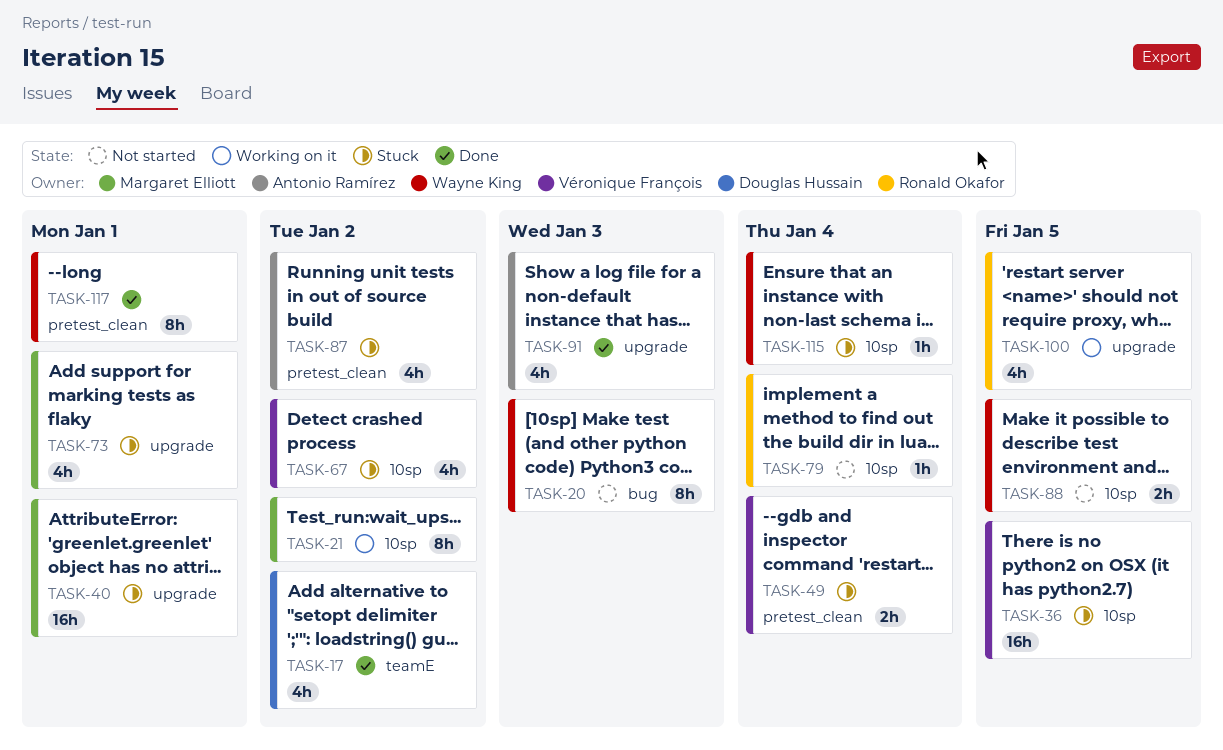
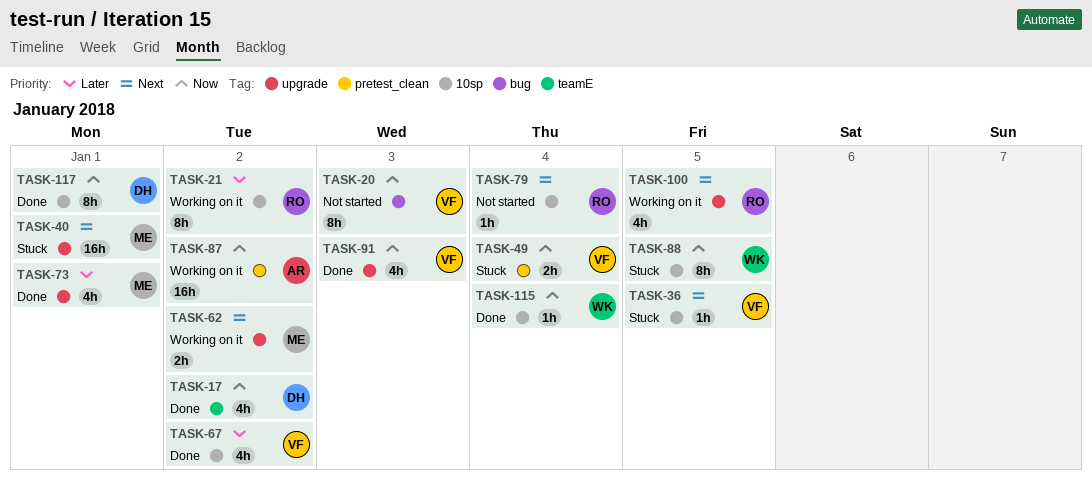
TASK-20, owner: Wayne King -> Véronique François
TASK-21, owner: Margaret Elliott -> Ronald Okafor
TASK-36, estimate: 16h -> 1h
TASK-62: none -> present
TASK-67, status: Stuck -> Done
TASK-73, status: Stuck -> Done
TASK-87, status: Stuck -> Working on it
TASK-87, estimate: 4h -> 16h
TASK-88, status: Not started -> Stuck
TASK-88, estimate: 2h -> 8h
TASK-91, owner: Antonio Ramírez -> Véronique François
TASK-115, status: Stuck -> Done
TASK-117, owner: Wayne King -> Douglas Hussain
TASK-117, label: pretest_clean -> 10sp

